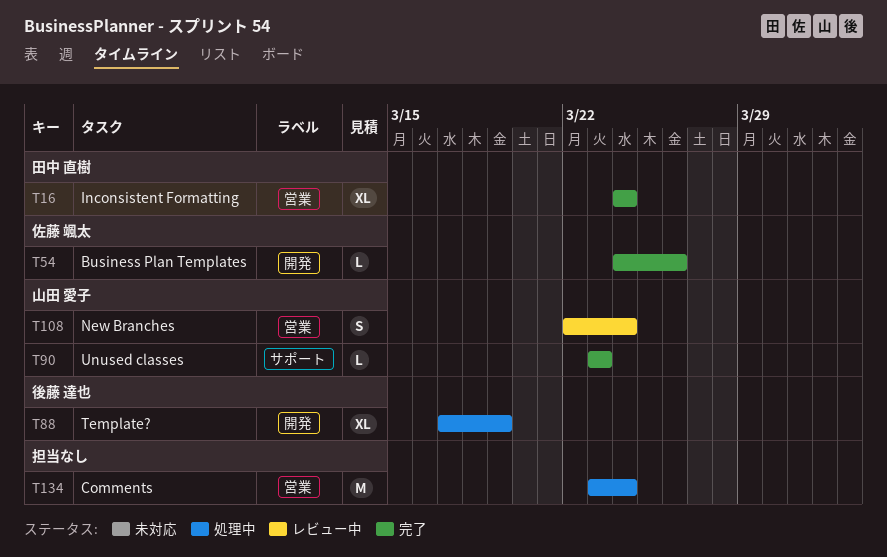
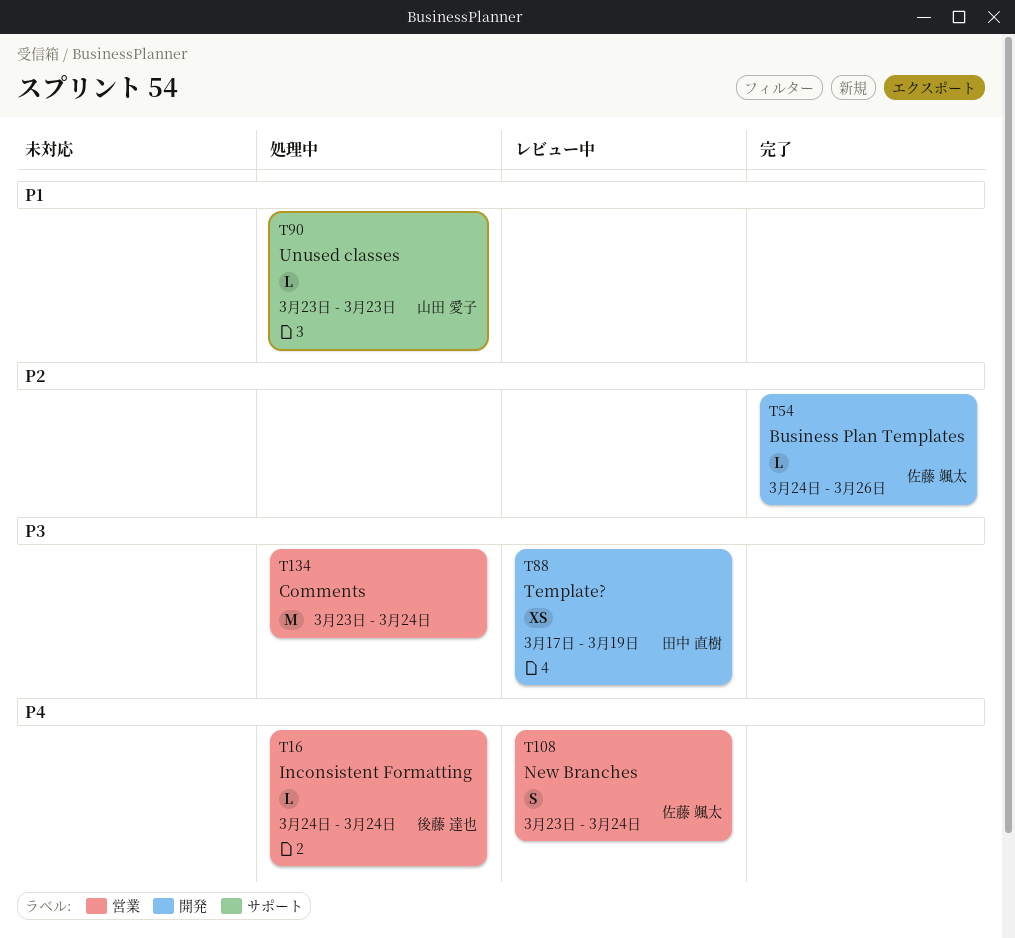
T16, status: 完了 -> 処理中
T16, owner: 田中 直樹 -> 後藤 達也
T16, estimate: XL -> L
T88, status: 処理中 -> レビュー中
T88, owner: 後藤 達也 -> 田中 直樹
T88, estimate: XL -> XS
T90, status: 完了 -> 処理中
T108, owner: 山田 愛子 -> 佐藤 颯太
T108, start: Mar 22 -> Mar 23

